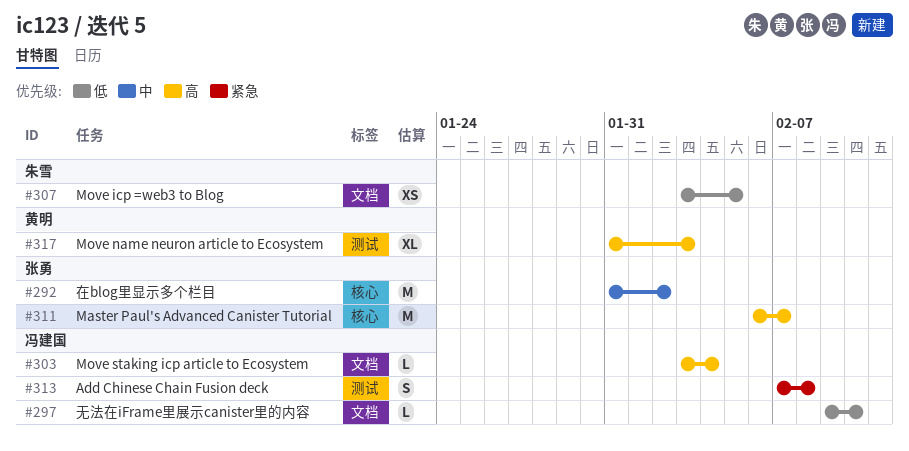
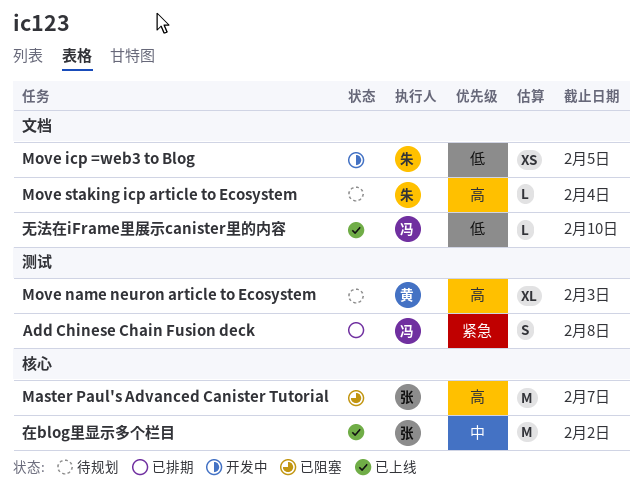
Move staking icp article to Ecosystem, owner: 冯建国 -> 朱雪

